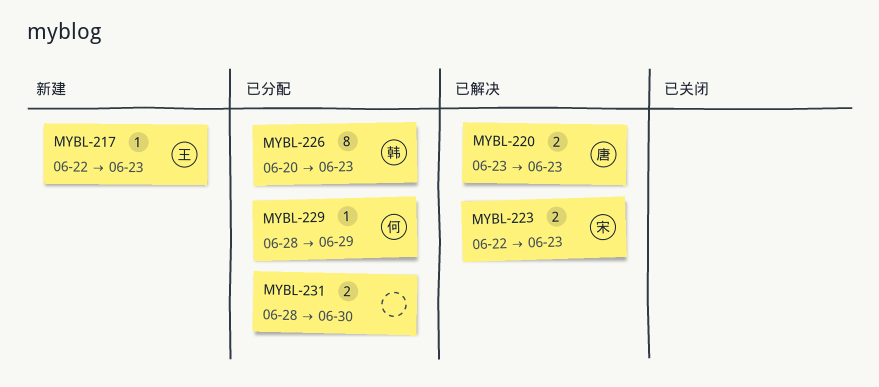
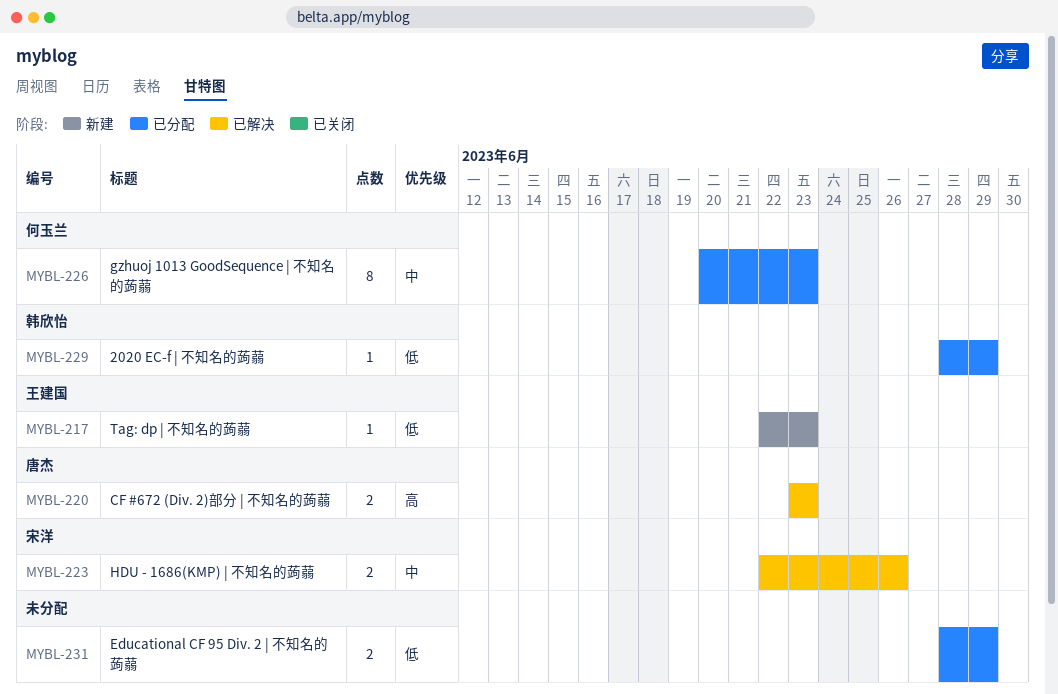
MYBL-223, due: Jun 23 -> Jun 26
MYBL-226, owner: 韩欣怡 -> 何玉兰
MYBL-229, owner: 何玉兰 -> 韩欣怡
MYBL-231, due: Jun 30 -> Jun 29

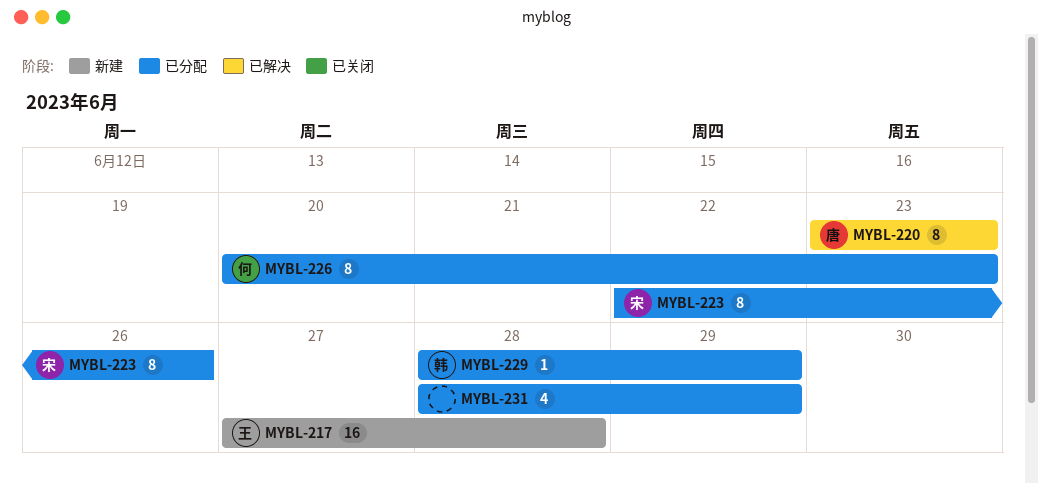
MYBL-217, estimate: 1 -> 16
MYBL-217, start: Jun 22 -> Jun 27
MYBL-217, due: Jun 23 -> Jun 28
MYBL-220, estimate: 2 -> 8
MYBL-223, status: 已解决 -> 已分配
MYBL-223, estimate: 2 -> 8
MYBL-231, estimate: 2 -> 4

